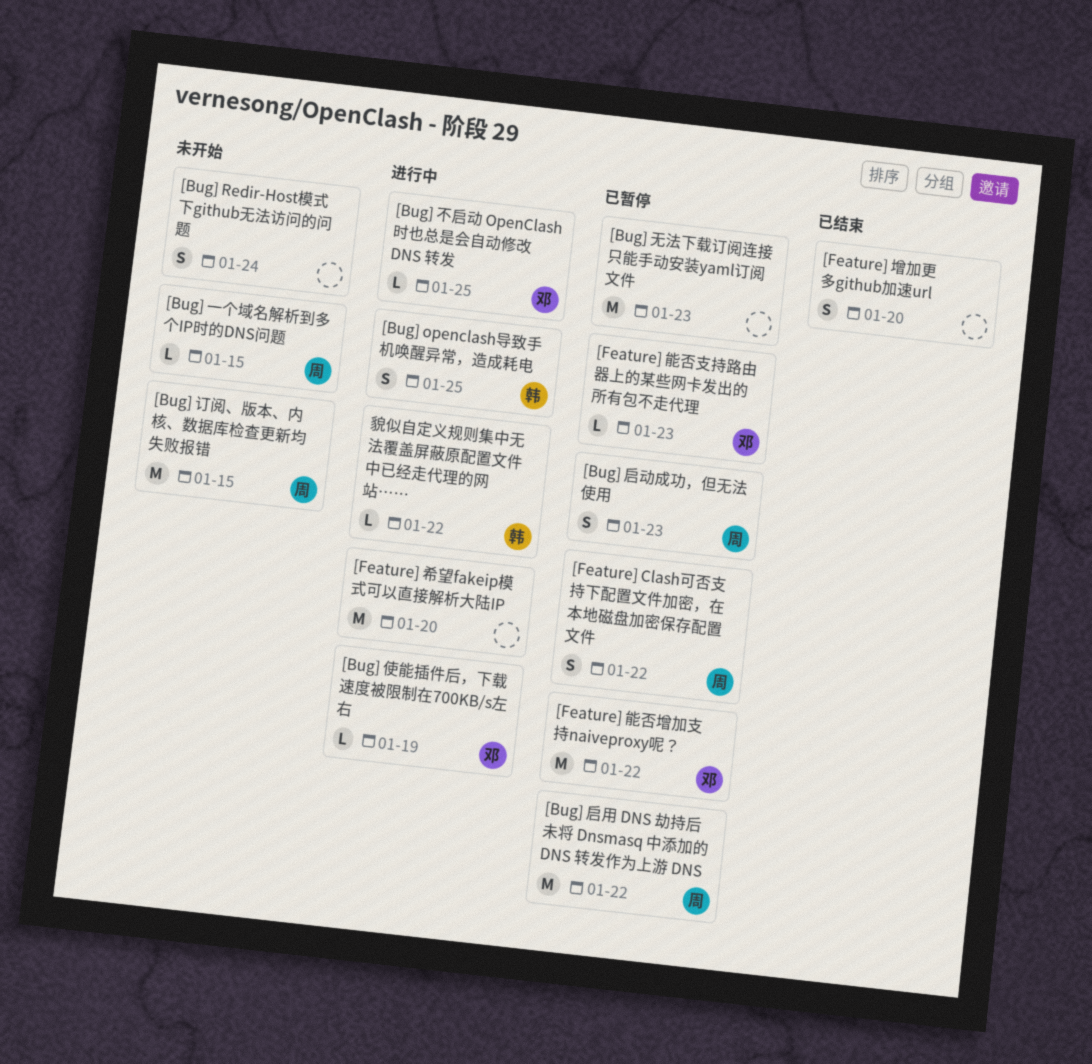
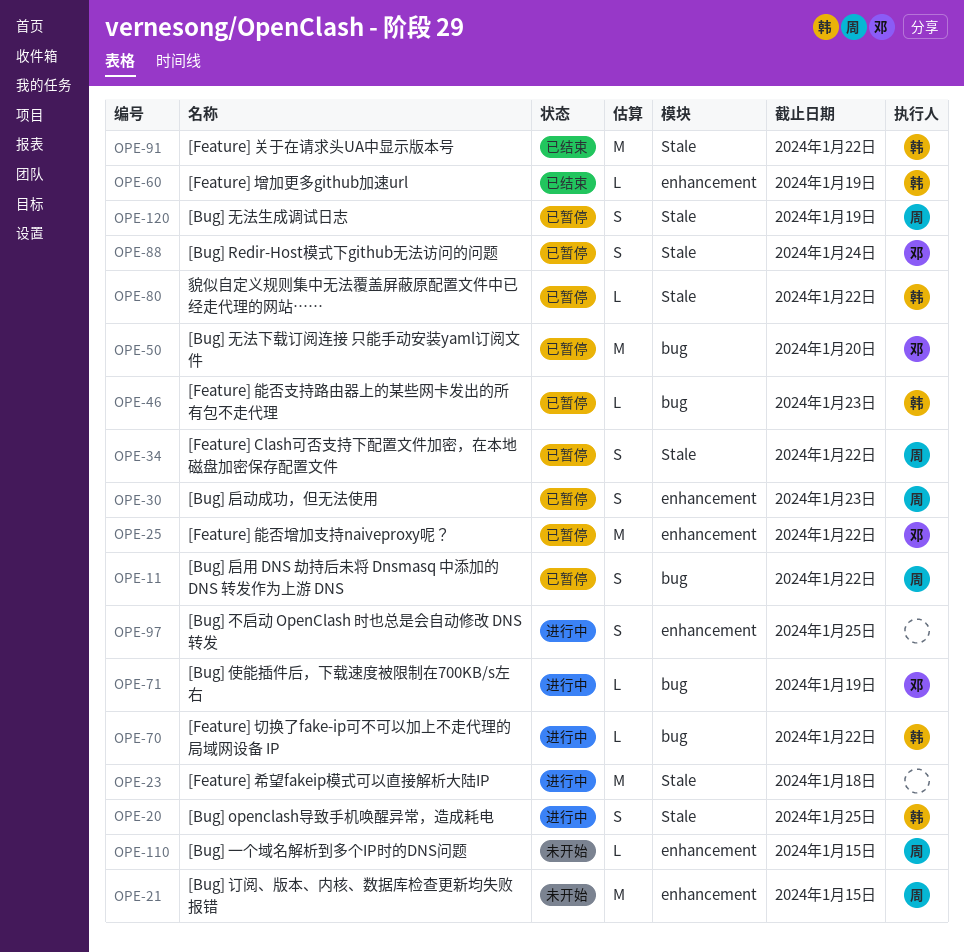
[Bug] Redir-Host模式下github无法访问的问题, status: 未开始 -> 已暂停
[Bug] Redir-Host模式下github无法访问的问题, owner: none -> 邓
[Bug] 不启动 OpenClash 时也总是会自动修改 DNS 转发, owner: 邓 -> none
[Bug] 不启动 OpenClash 时也总是会自动修改 DNS 转发, estimate: L -> S
[Bug] 启用 DNS 劫持后未将 Dnsmasq 中添加的 DNS 转发作为上游 DNS, estimate: M -> S
[Bug] 无法下载订阅连接 只能手动安装yaml订阅文件, owner: none -> 邓
[Bug] 无法下载订阅连接 只能手动安装yaml订阅文件, due: Jan 23 -> Jan 20
[Bug] 无法生成调试日志: none -> present
[Feature] 关于在请求头UA中显示版本号: none -> present
[Feature] 切换了fake-ip可不可以加上不走代理的局域网设备 IP: none -> present
[Feature] 增加更多github加速url, owner: none -> 韩
[Feature] 增加更多github加速url, estimate: S -> L
[Feature] 增加更多github加速url, due: Jan 20 -> Jan 19
[Feature] 希望fakeip模式可以直接解析大陆IP, due: Jan 20 -> Jan 18
[Feature] 能否支持路由器上的某些网卡发出的所有包不走代理, owner: 邓 -> 韩
貌似自定义规则集中无法覆盖屏蔽原配置文件中已经走代理的网站……, status: 进行中 -> 已暂停

